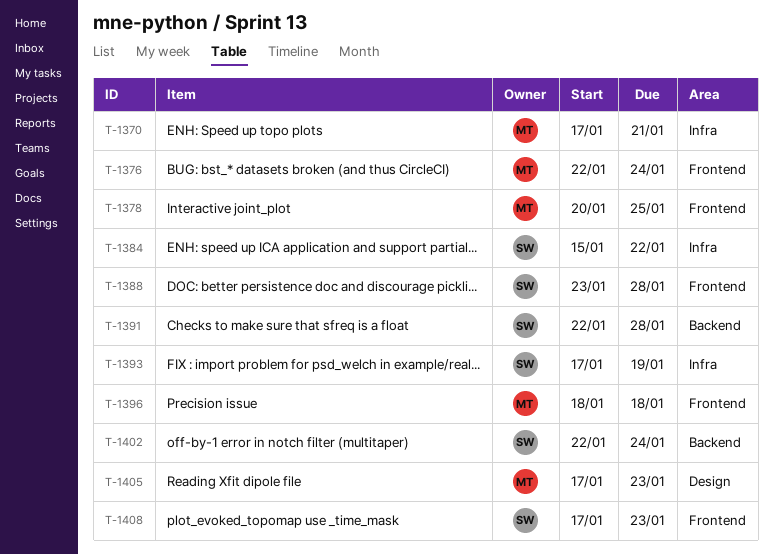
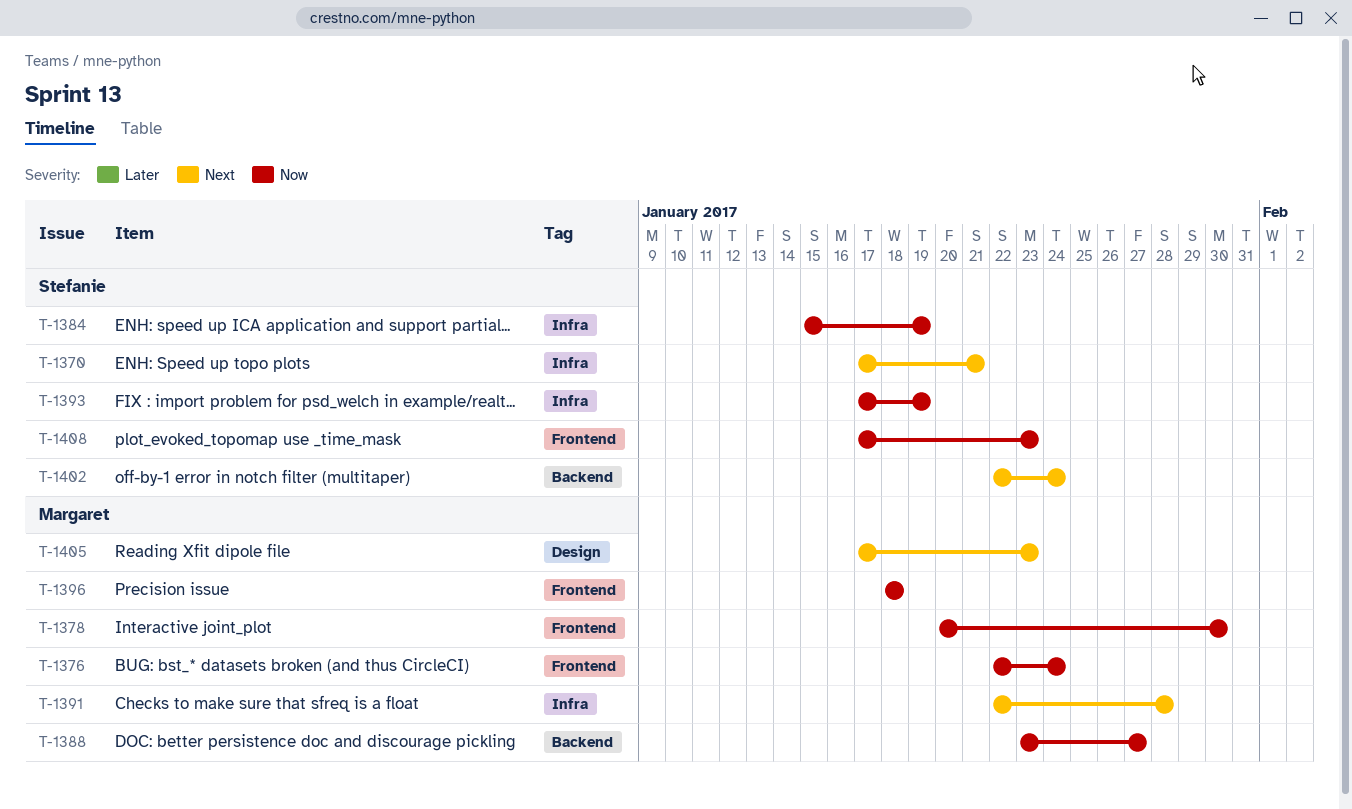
T-1370, owner: Margaret -> Stefanie
T-1378, due: Jan 25 -> Jan 30
T-1384, due: Jan 22 -> Jan 19
T-1388, owner: Stefanie -> Margaret
T-1388, label: Frontend -> Backend
T-1388, due: Jan 28 -> Jan 27
T-1391, owner: Stefanie -> Margaret
T-1391, label: Backend -> Infra

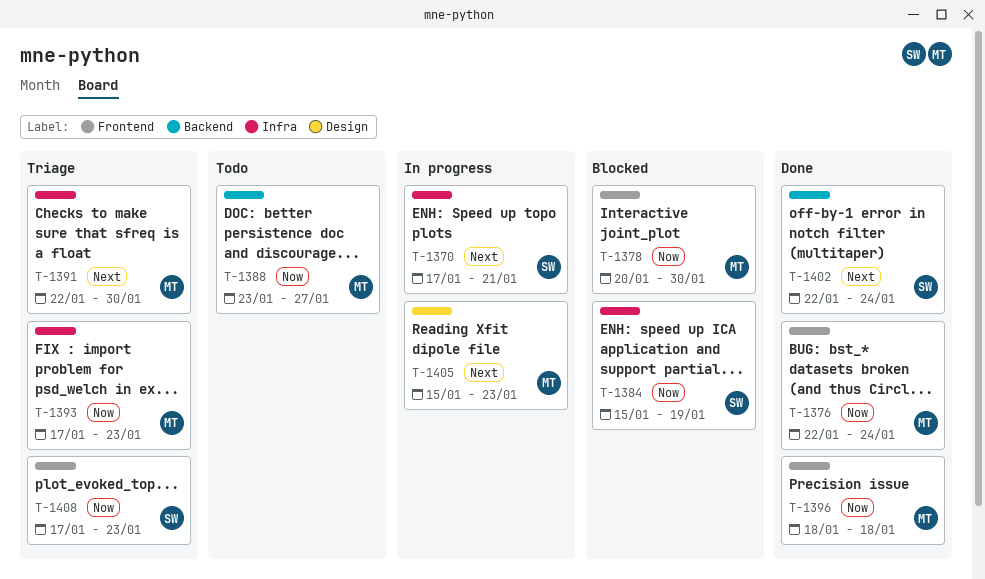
T-1391, due: Jan 28 -> Jan 30
T-1393, owner: Stefanie -> Margaret
T-1393, due: Jan 19 -> Jan 23
T-1405, start: Jan 17 -> Jan 15

